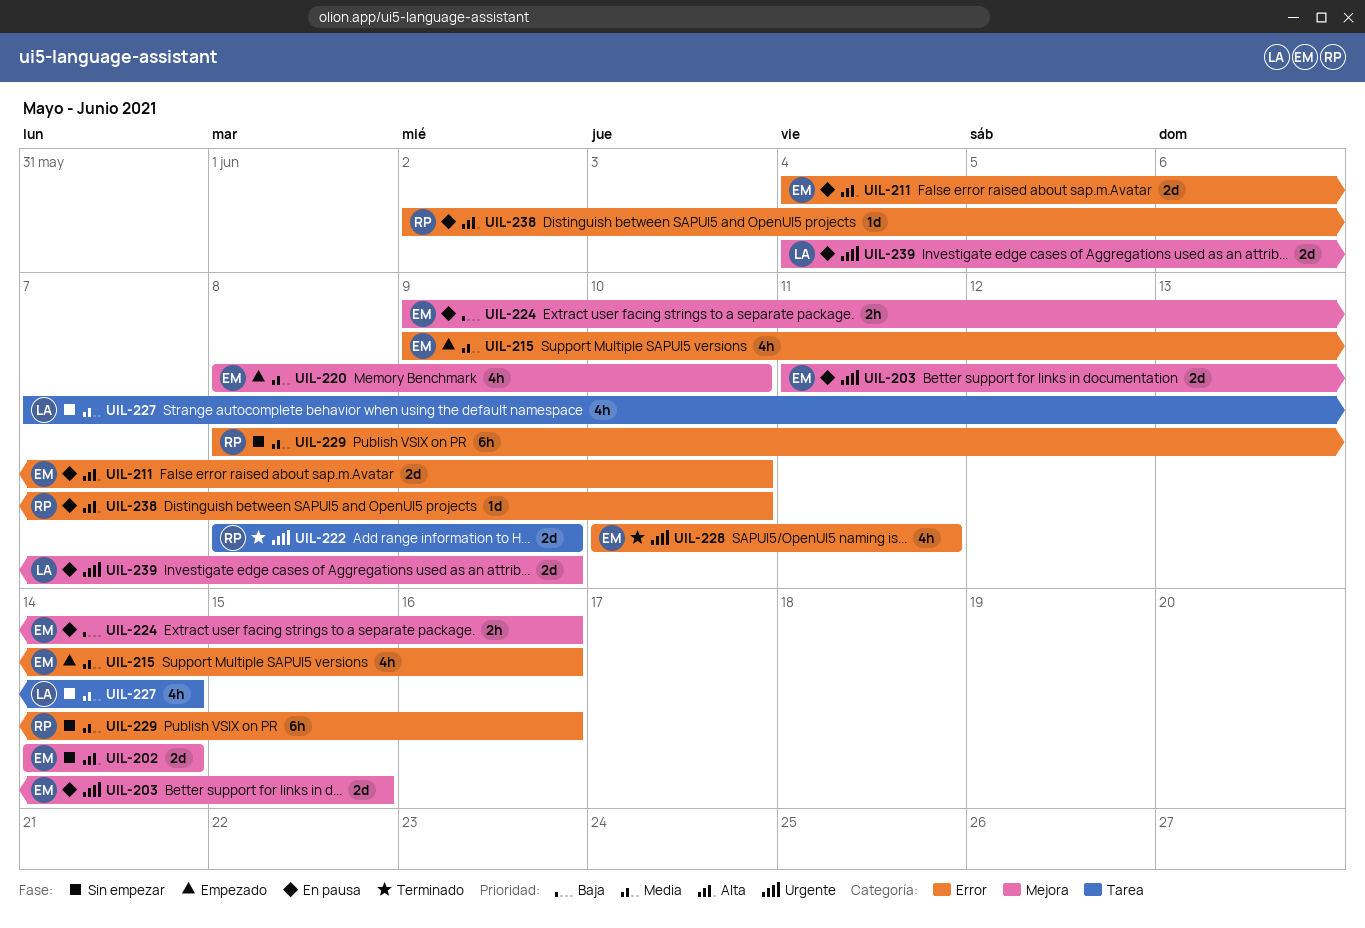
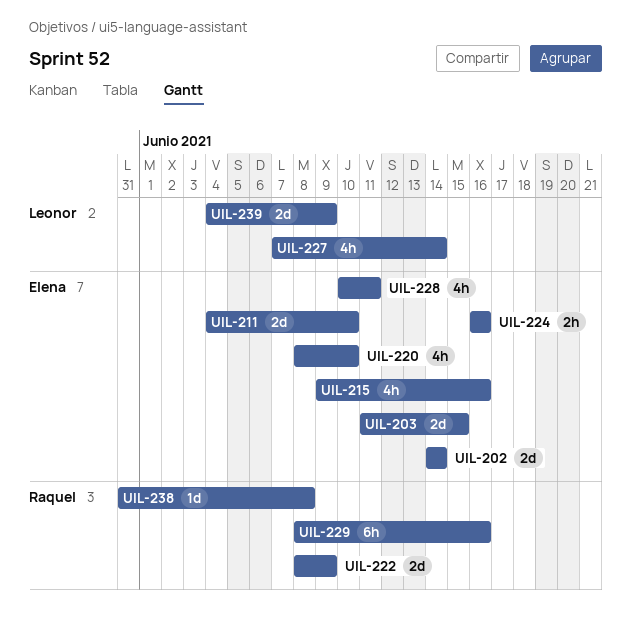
UIL-224, start: Jun 9 -> Jun 16
UIL-238, start: Jun 2 -> May 31
UIL-238, due: Jun 10 -> Jun 8

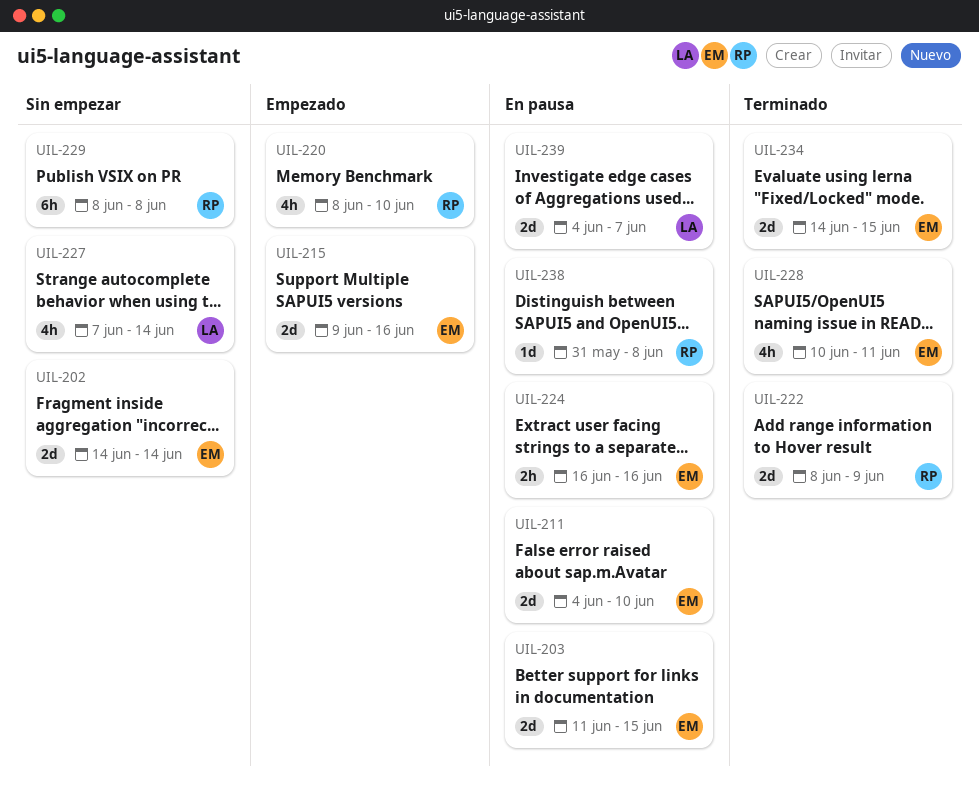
UIL-215, estimate: 4h -> 2d
UIL-220, owner: Elena -> Raquel
UIL-229, due: Jun 16 -> Jun 8
UIL-234: none -> present
UIL-239, due: Jun 9 -> Jun 7

